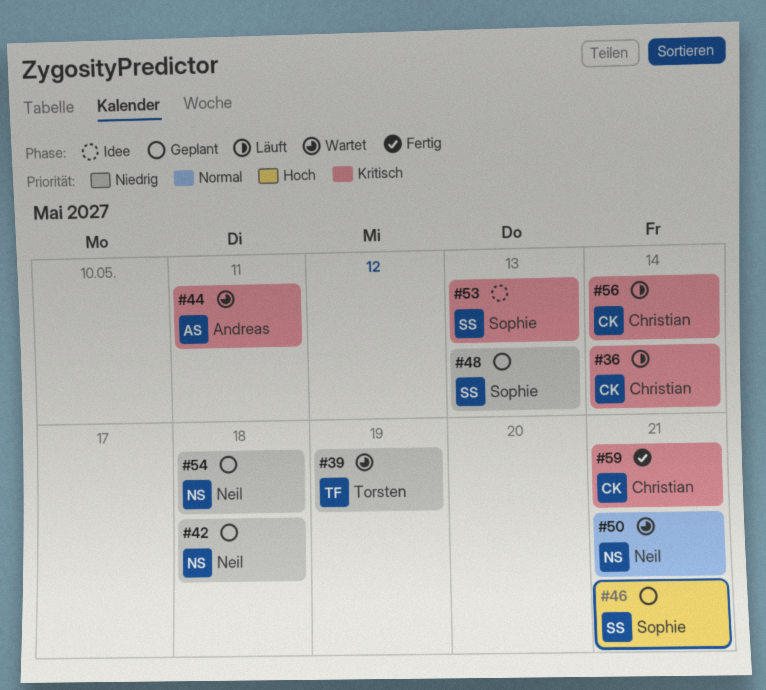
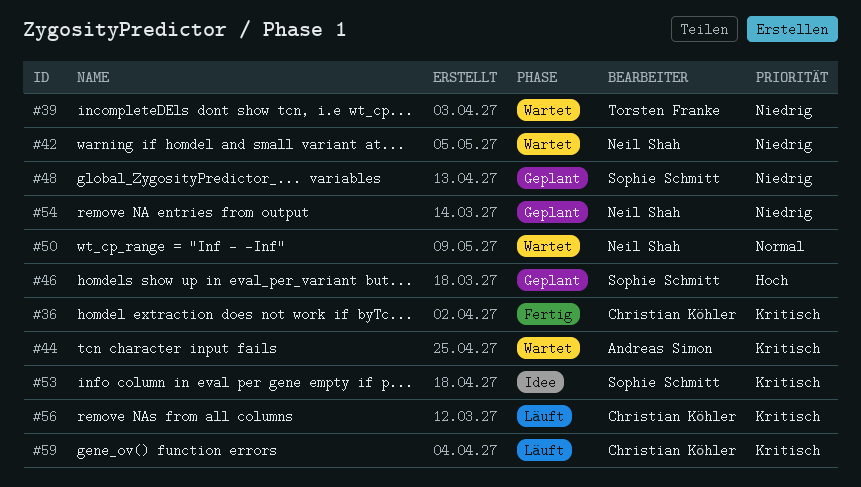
#36, status: Läuft -> Fertig
#42, status: Geplant -> Wartet
#59, status: Fertig -> Läuft

